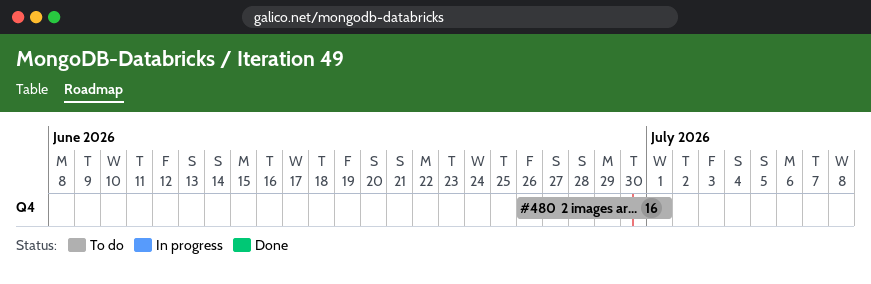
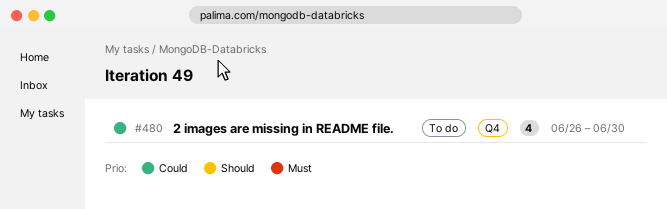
#480, estimate: 16 -> 4
#480, due: Jul 1 -> Jun 30

